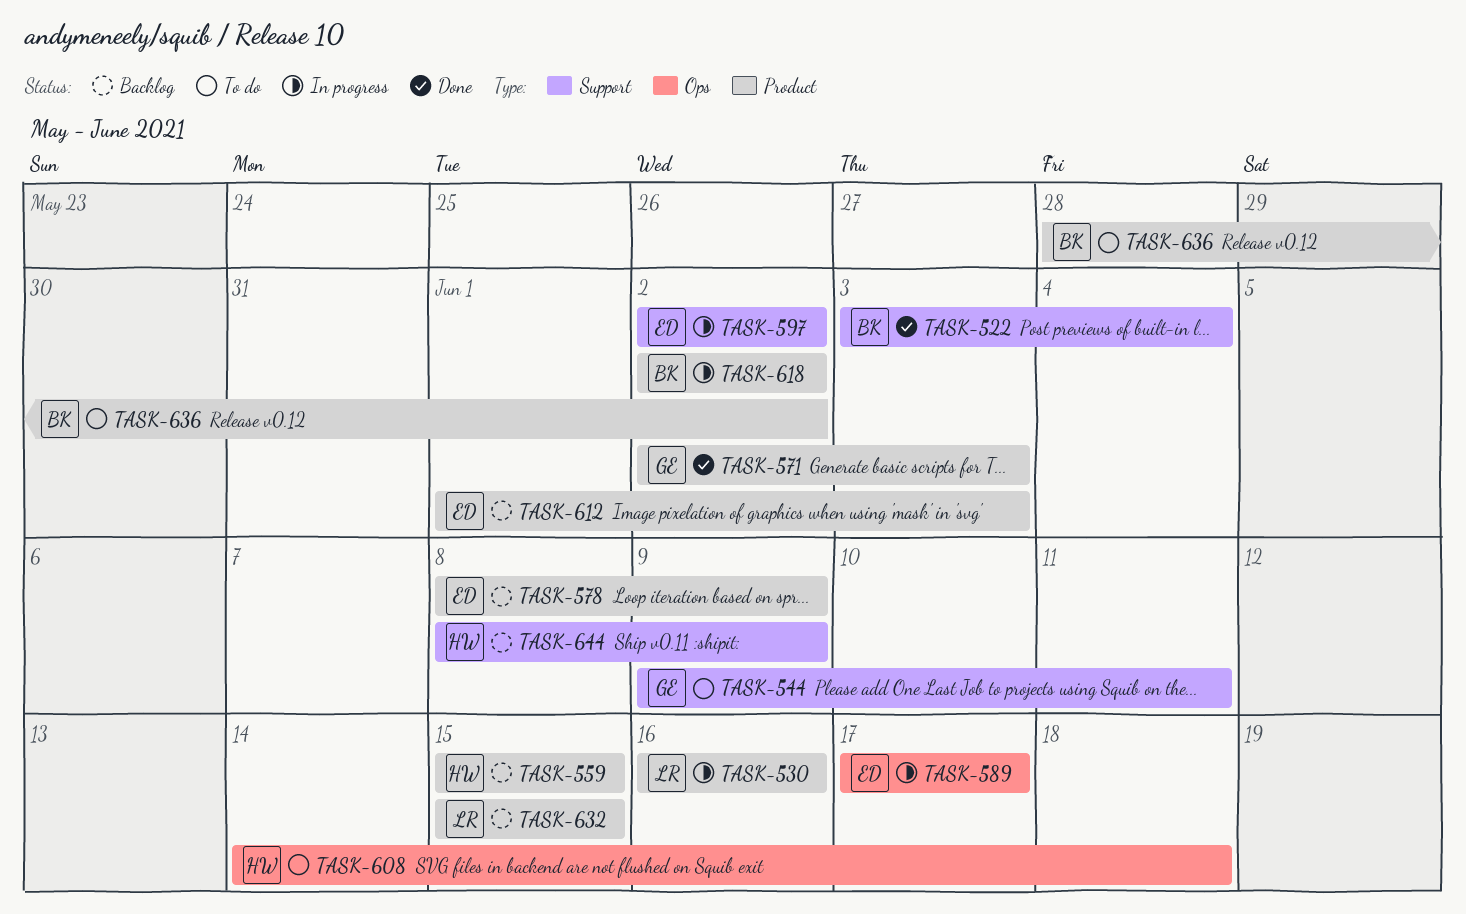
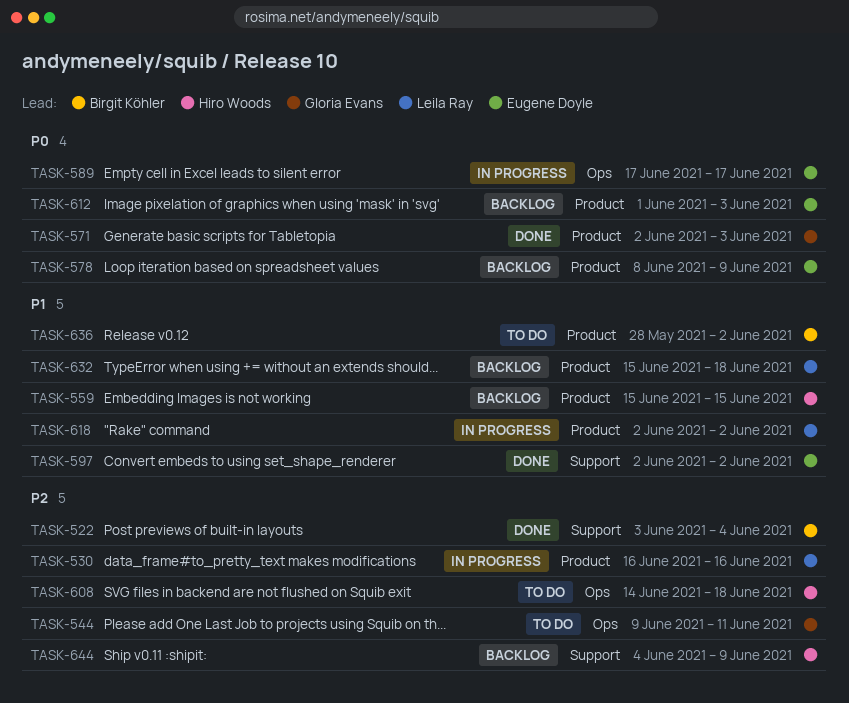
TASK-544, label: Support -> Ops
TASK-597, status: In progress -> Done
TASK-618, owner: Birgit Köhler -> Leila Ray
TASK-632, due: Jun 15 -> Jun 18
TASK-644, start: Jun 8 -> Jun 4

